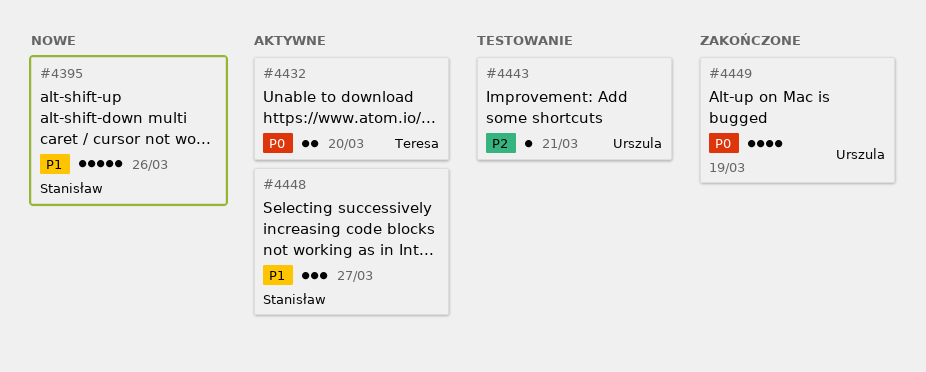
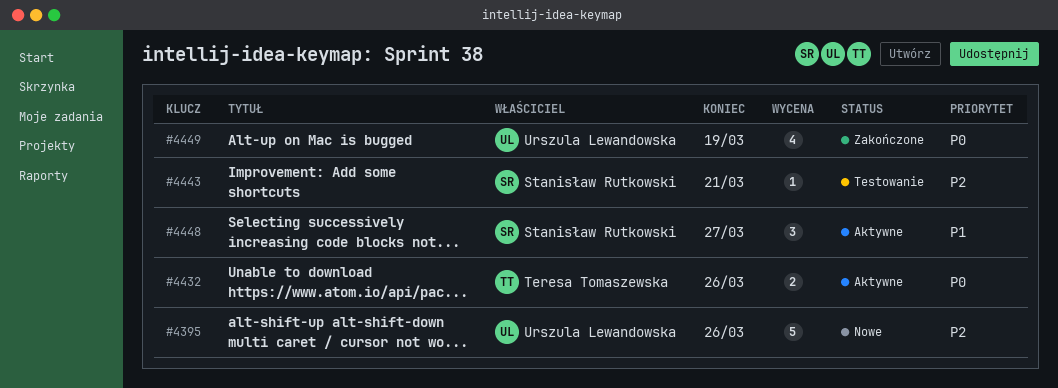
#4395, owner: Stanisław Rutkowski -> Urszula Lewandowska
#4395, priority: P1 -> P2
#4432, due: Mar 20 -> Mar 26
#4443, owner: Urszula Lewandowska -> Stanisław Rutkowski

